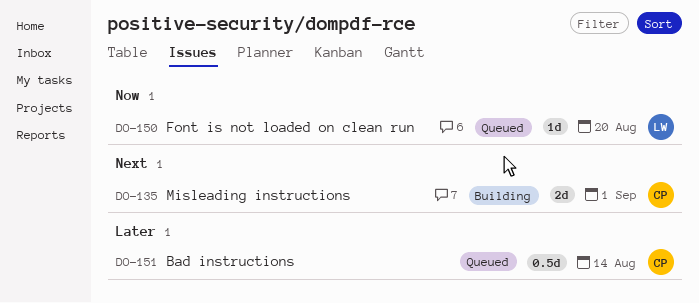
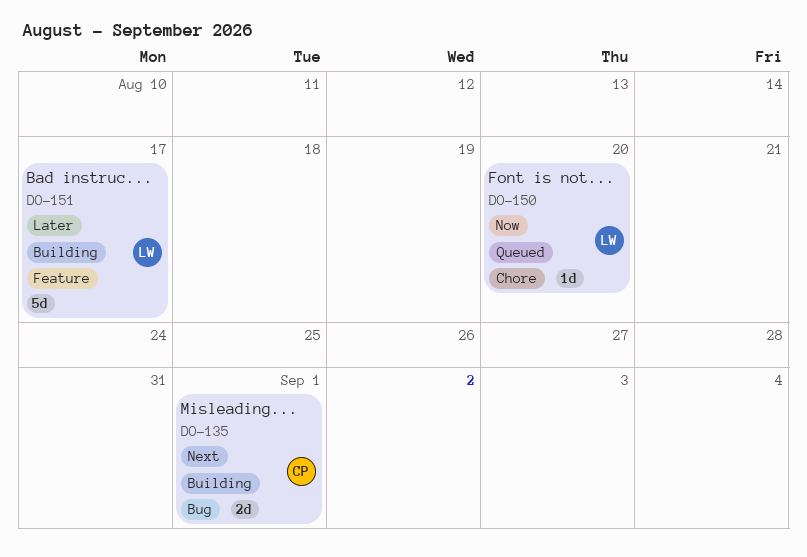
DO-151, status: Queued -> Building
DO-151, owner: CP -> LW
DO-151, estimate: 0.5d -> 5d
DO-151, due: Aug 14 -> Aug 17

